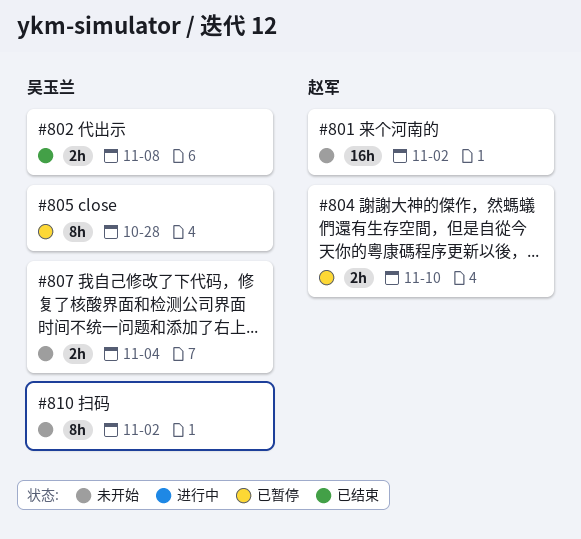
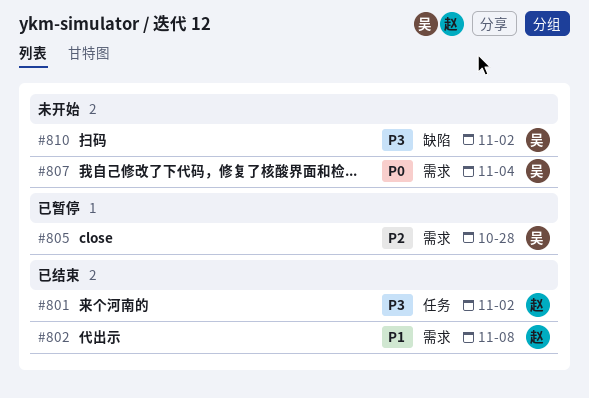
#801, status: 未开始 -> 已结束
#802, owner: 吴玉兰 -> 赵军
#804: present -> none

